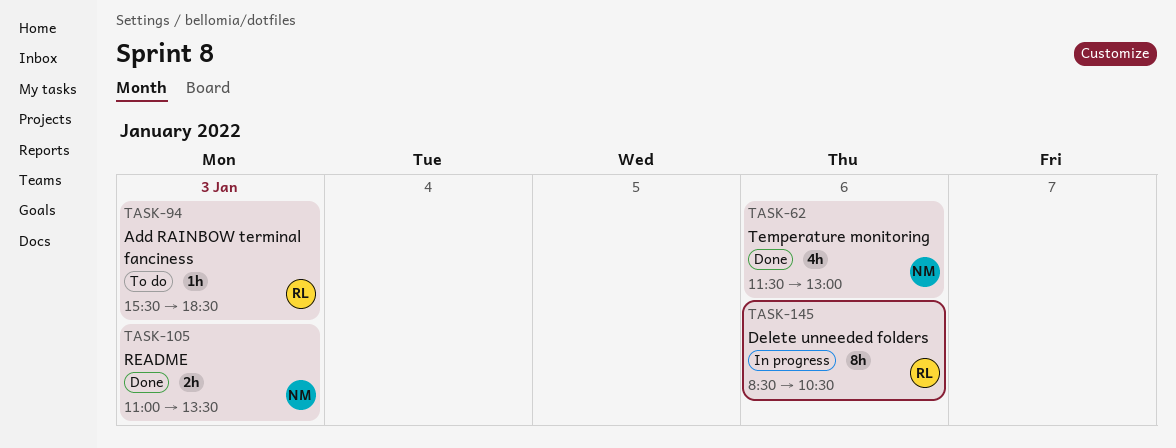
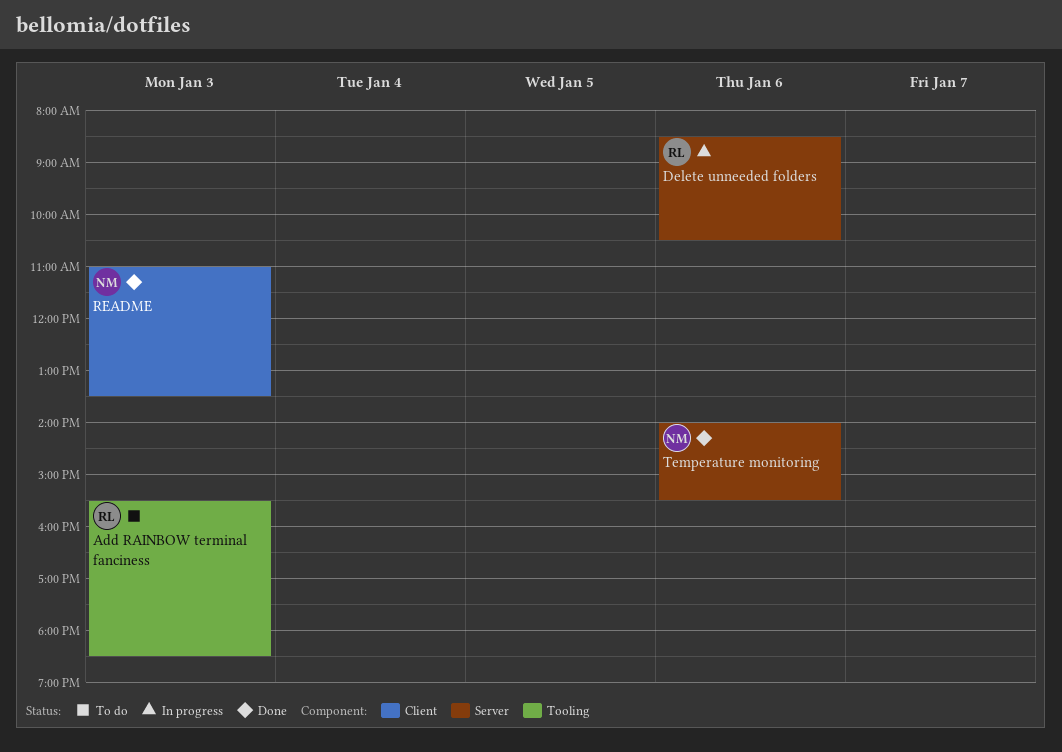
Temperature monitoring, begins: 11:30 -> 14:00
Temperature monitoring, ends: 13:00 -> 15:30

